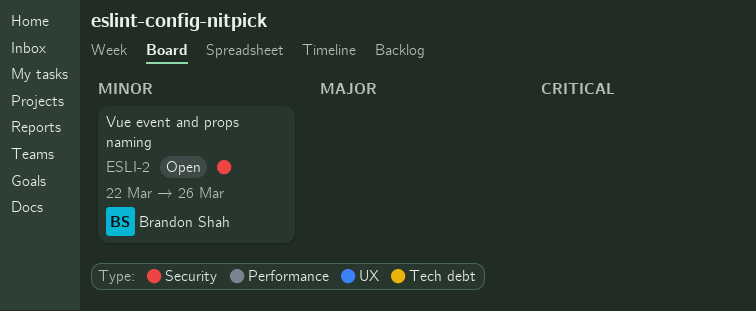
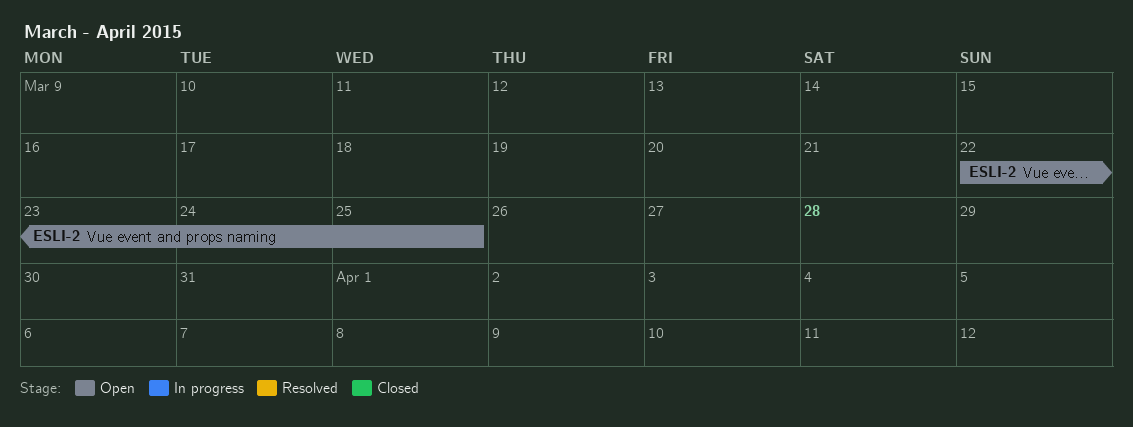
ESLI-2, due: Mar 26 -> Mar 25

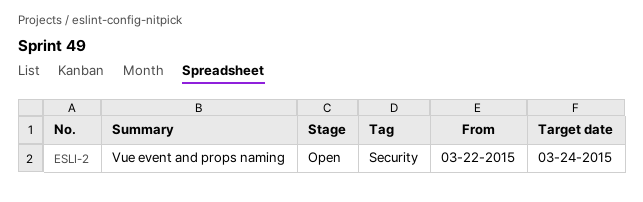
ESLI-2, due: Mar 25 -> Mar 24

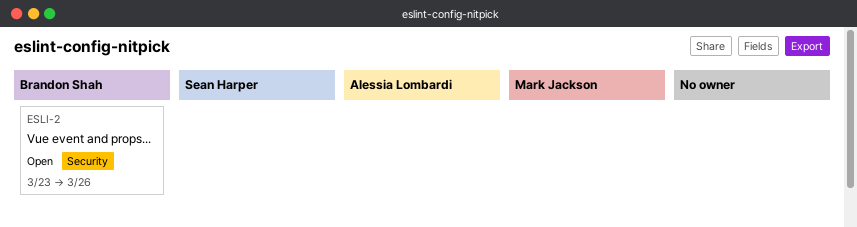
ESLI-2, start: Mar 22 -> Mar 23
ESLI-2, due: Mar 24 -> Mar 26

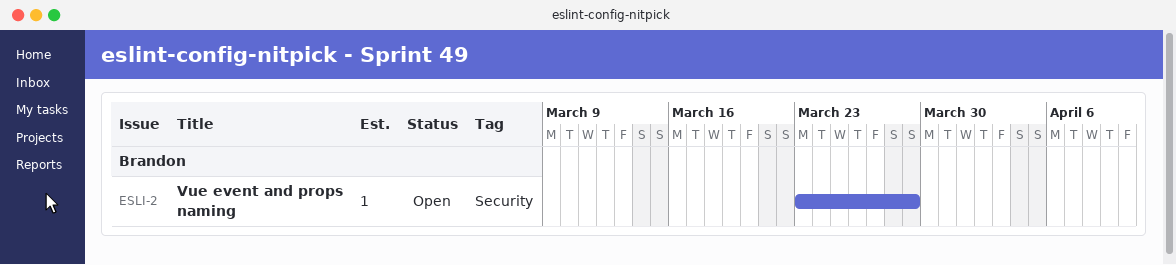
ESLI-2, due: Mar 26 -> Mar 29

